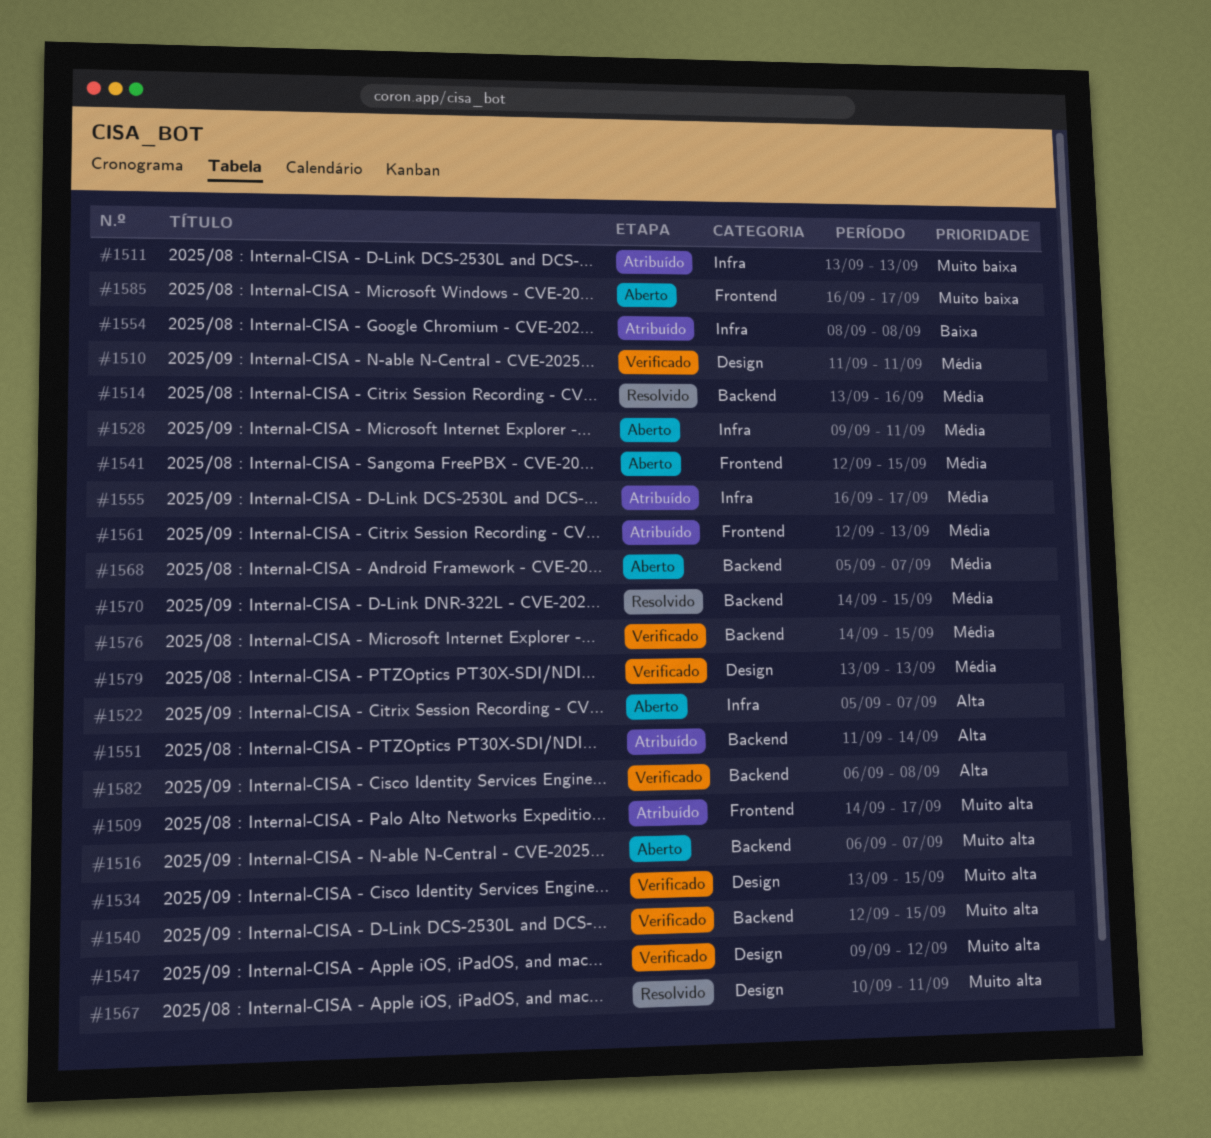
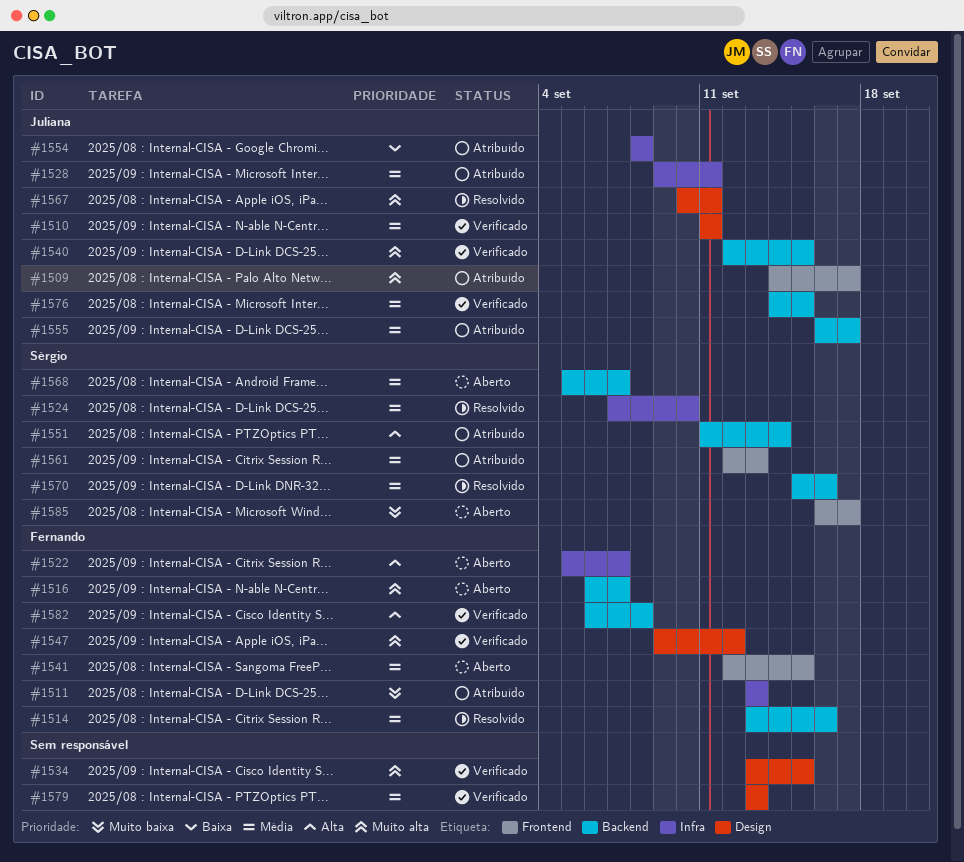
#1524: none -> present
#1528, status: Aberto -> Atribuído
#1555, label: Infra -> Backend
#1570, start: Sep 14 -> Sep 15
#1570, due: Sep 15 -> Sep 16

